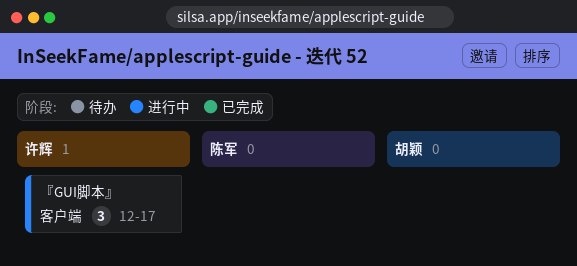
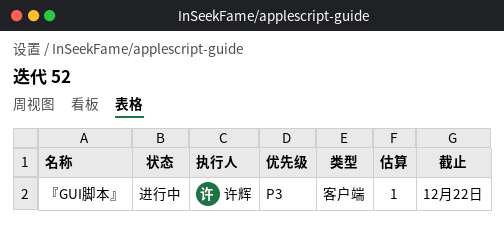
『GUI脚本』, estimate: 3 -> 1
『GUI脚本』, due: Dec 17 -> Dec 22

